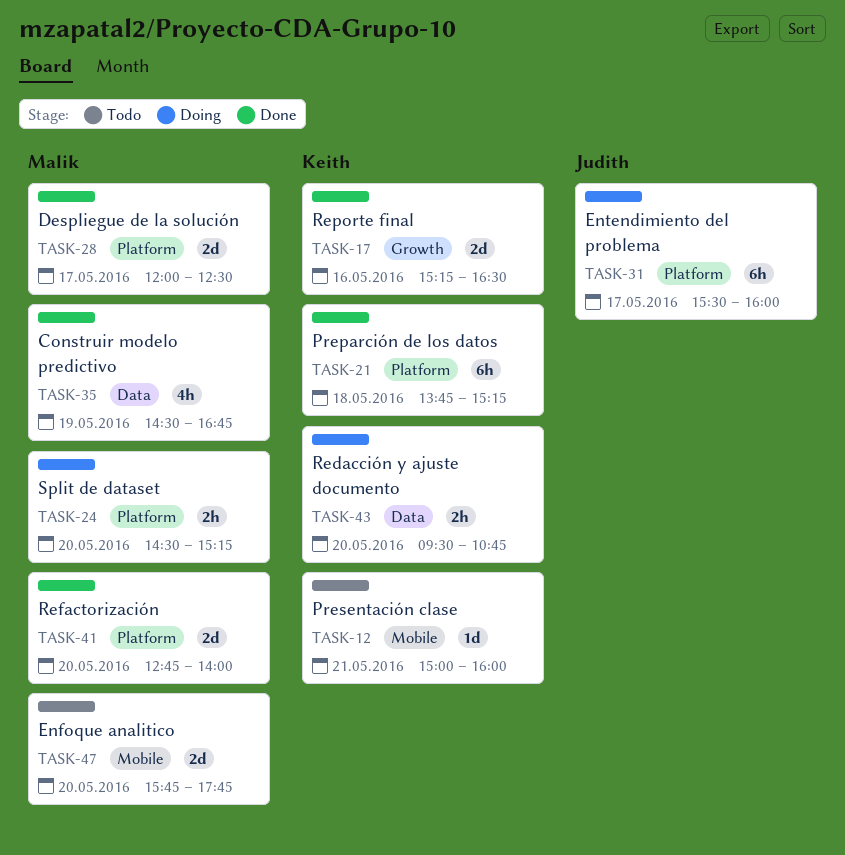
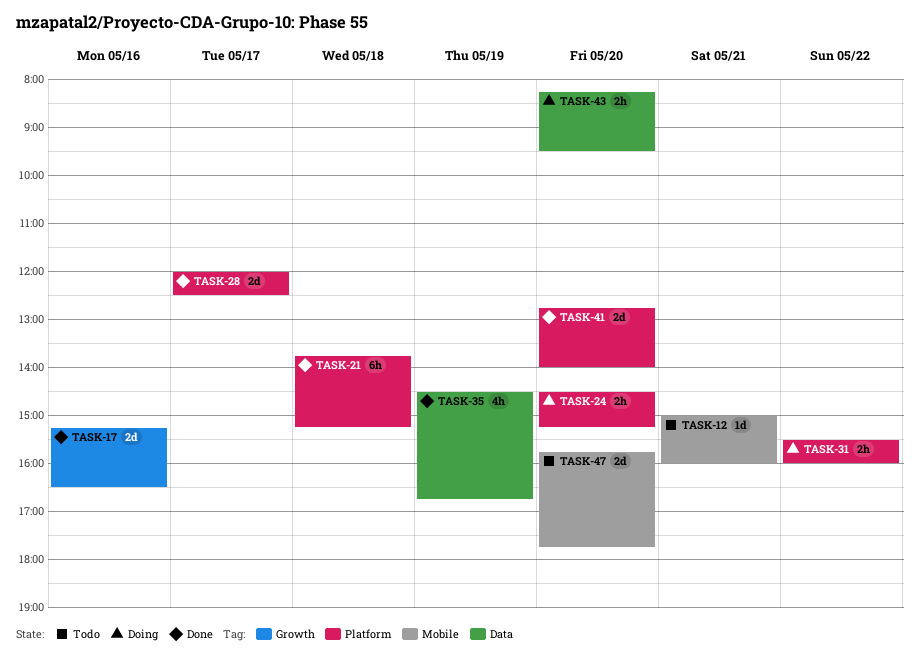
TASK-31, estimate: 6h -> 2h
TASK-31, day: May 17 -> May 22
TASK-43, begins: 09:30 -> 08:15
TASK-43, ends: 10:45 -> 09:30

